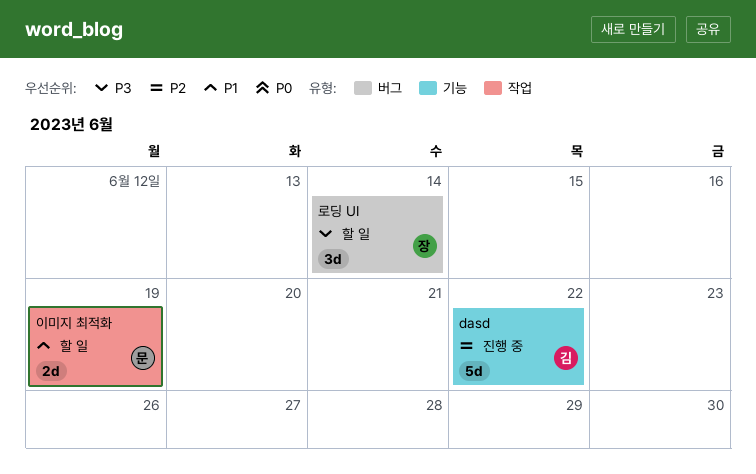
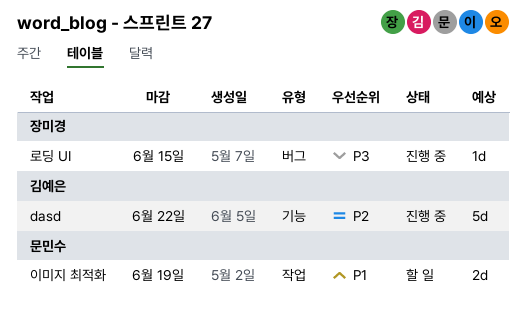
로딩 UI, status: 할 일 -> 진행 중
로딩 UI, estimate: 3d -> 1d
로딩 UI, due: Jun 14 -> Jun 15

